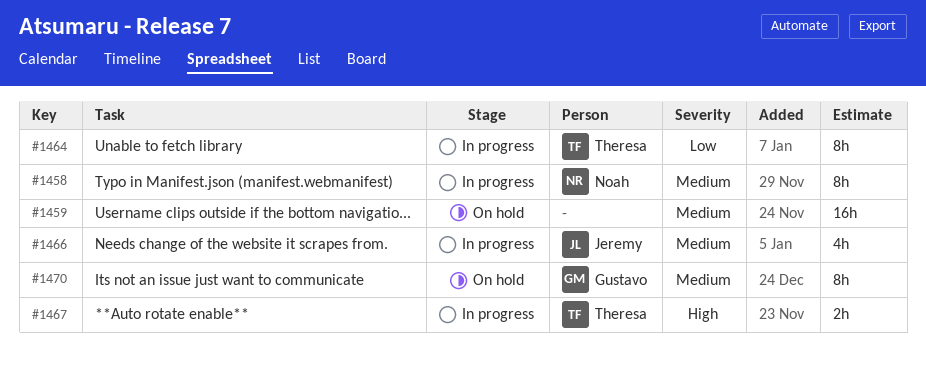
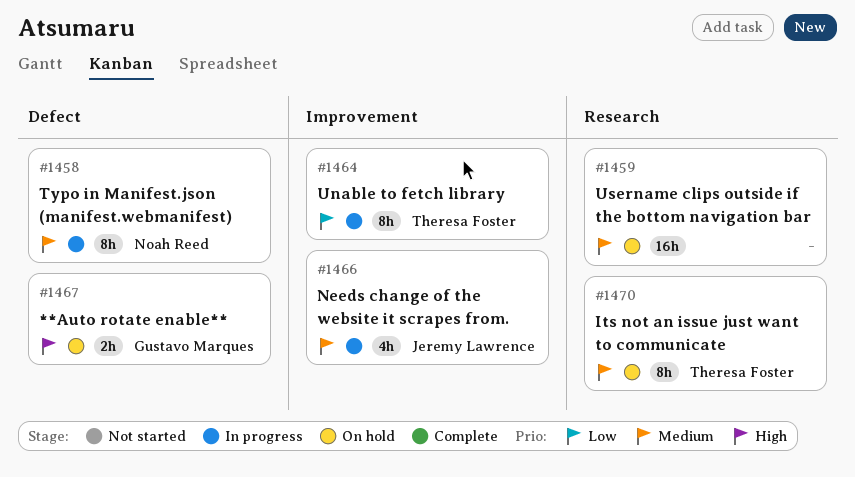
#1467, status: In progress -> On hold
#1467, owner: Theresa Foster -> Gustavo Marques
#1470, owner: Gustavo Marques -> Theresa Foster

